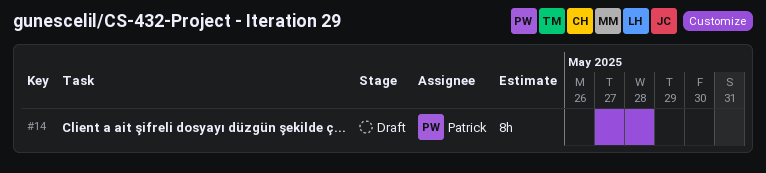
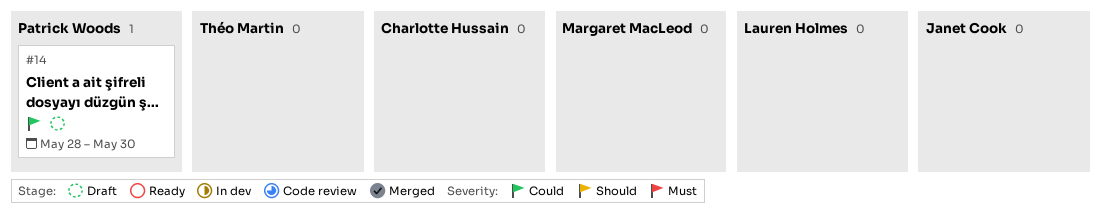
#14, start: May 27 -> May 28
#14, due: May 28 -> May 30

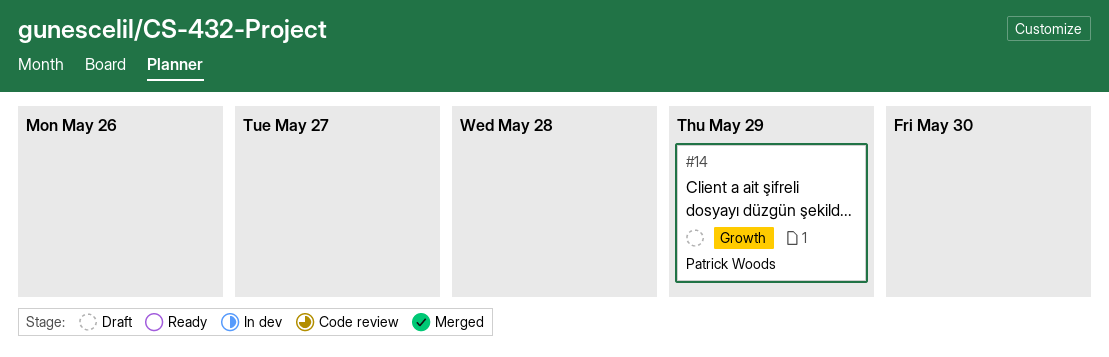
#14, due: May 30 -> May 29

